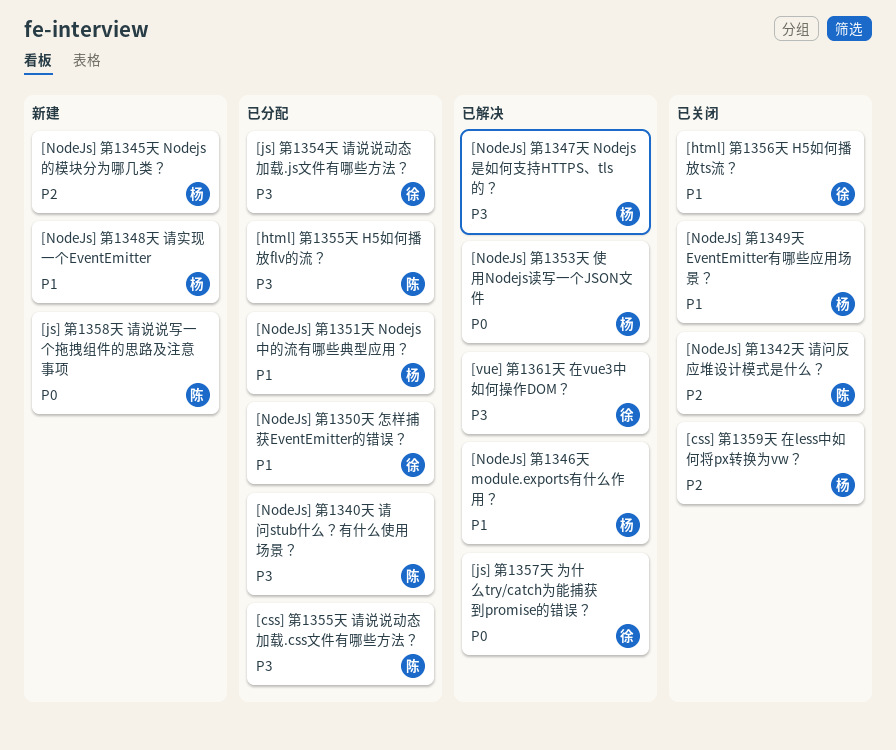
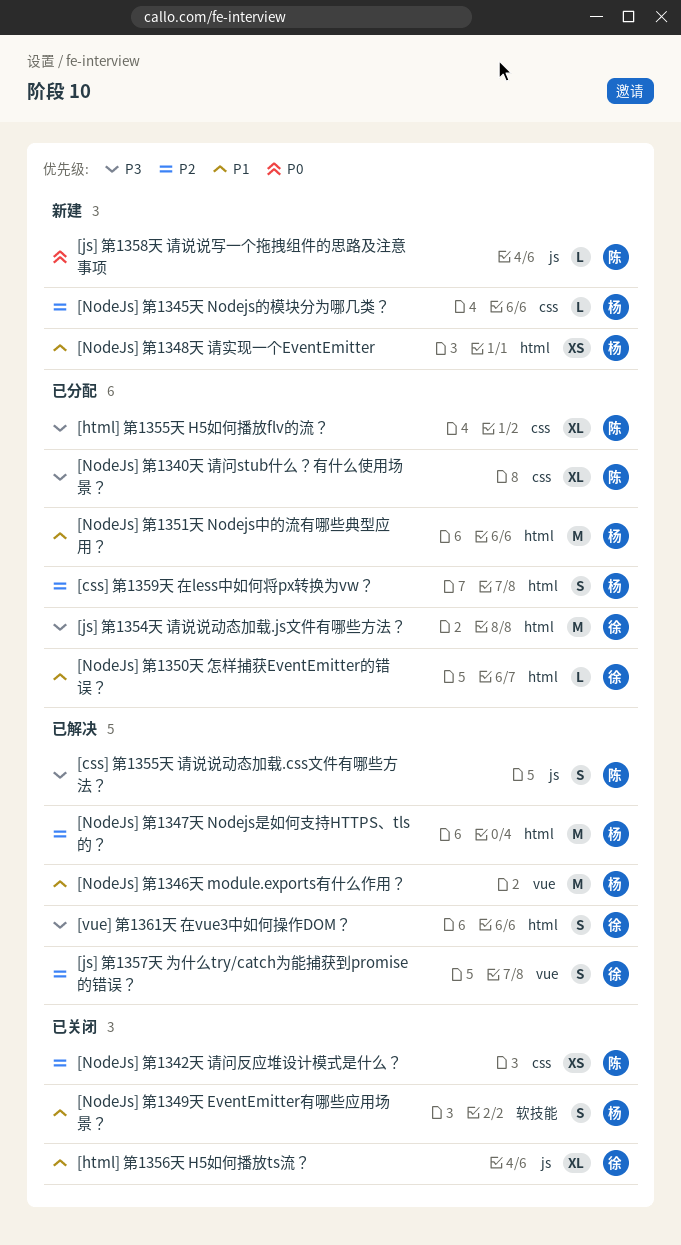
[css] 第1355天 请说说动态加载.css文件有哪些方法？, status: 已分配 -> 已解决
[css] 第1359天 在less中如何将px转换为vw？, status: 已关闭 -> 已分配
[js] 第1357天 为什么try/catch为能捕获到promise的错误？, priority: P0 -> P2
[NodeJs] 第1347天 Nodejs是如何支持HTTPS、tls的？, priority: P3 -> P2
[NodeJs] 第1353天 使用Nodejs读写一个JSON文件: present -> none

